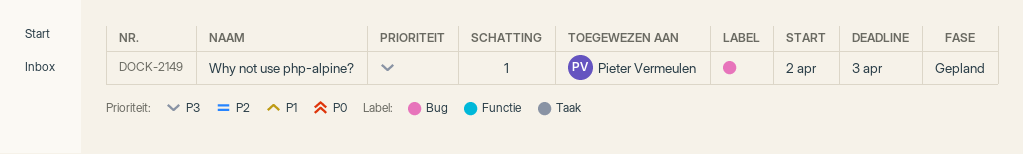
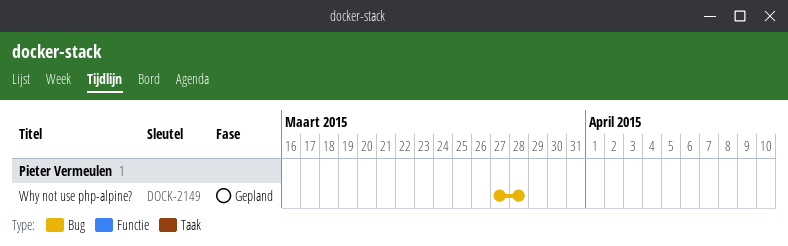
DOCK-2149, start: Apr 2 -> Mar 27
DOCK-2149, due: Apr 3 -> Mar 28

